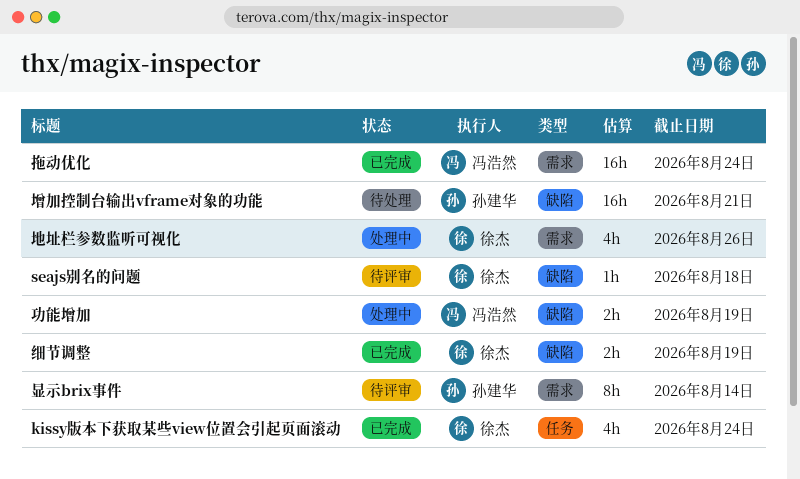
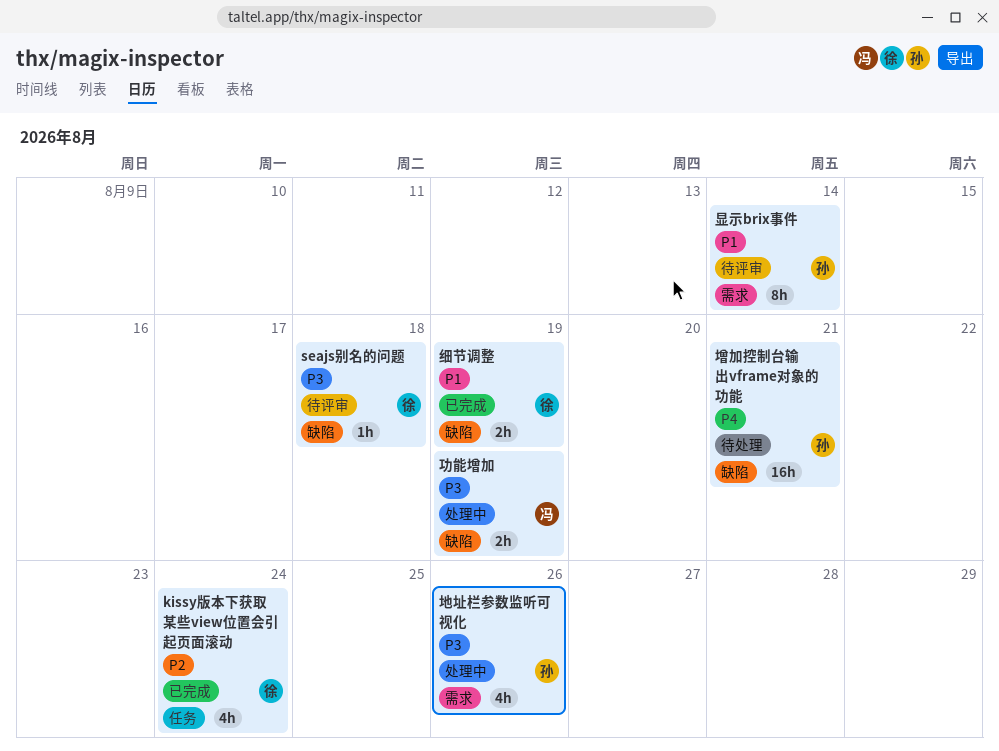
地址栏参数监听可视化, owner: 徐杰 -> 孙建华
拖动优化: present -> none

